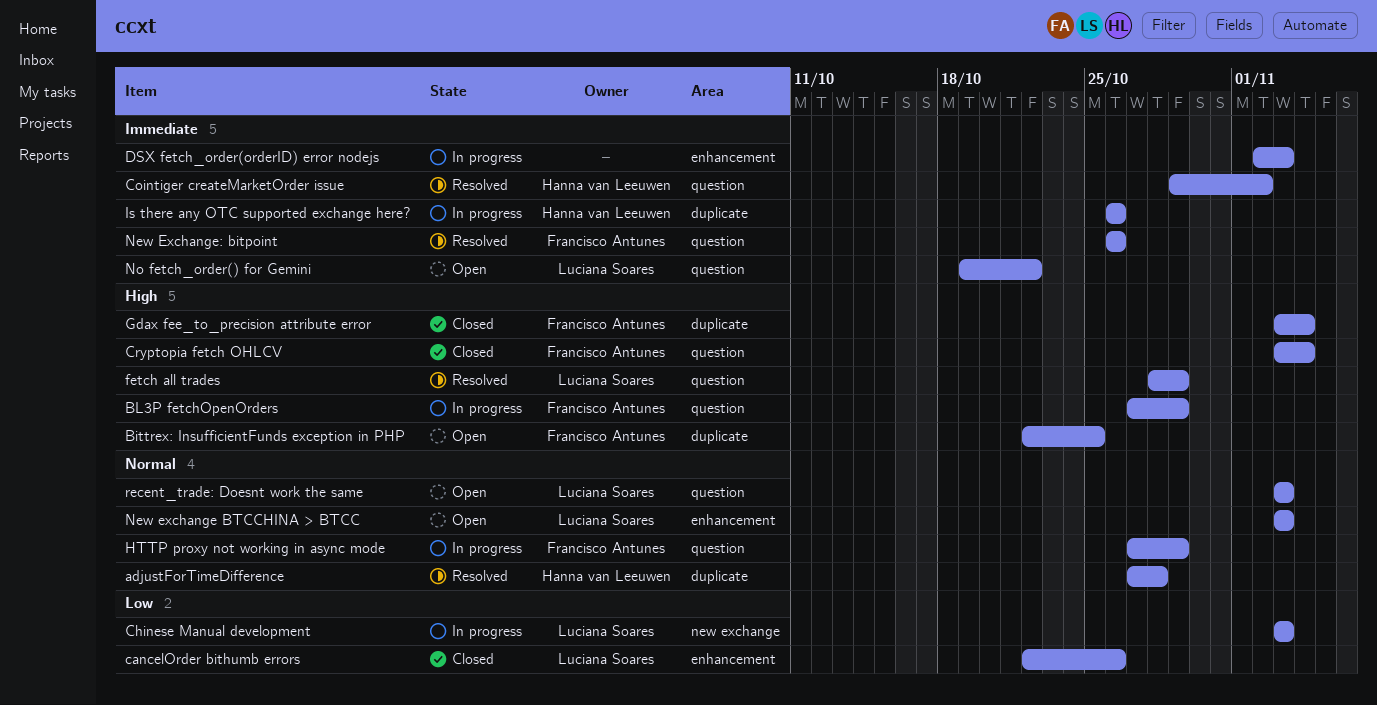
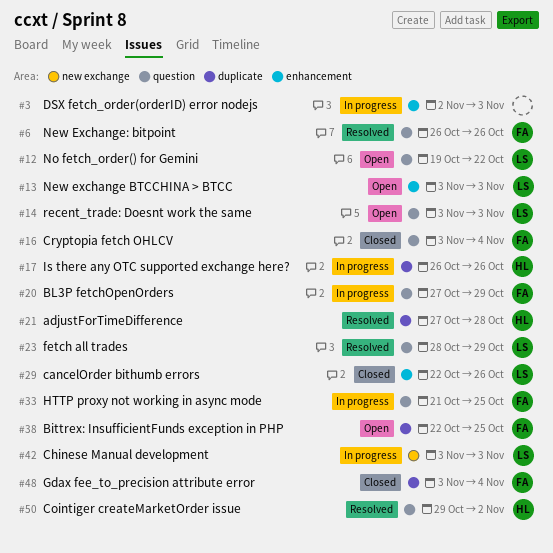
HTTP proxy not working in async mode, start: Oct 27 -> Oct 21
HTTP proxy not working in async mode, due: Oct 29 -> Oct 25

